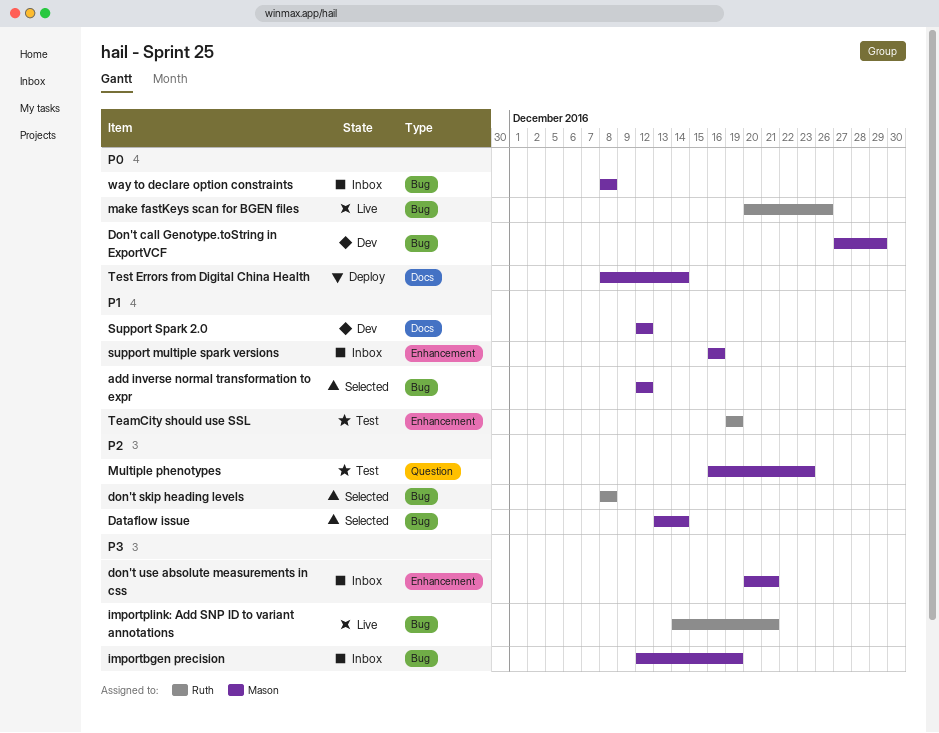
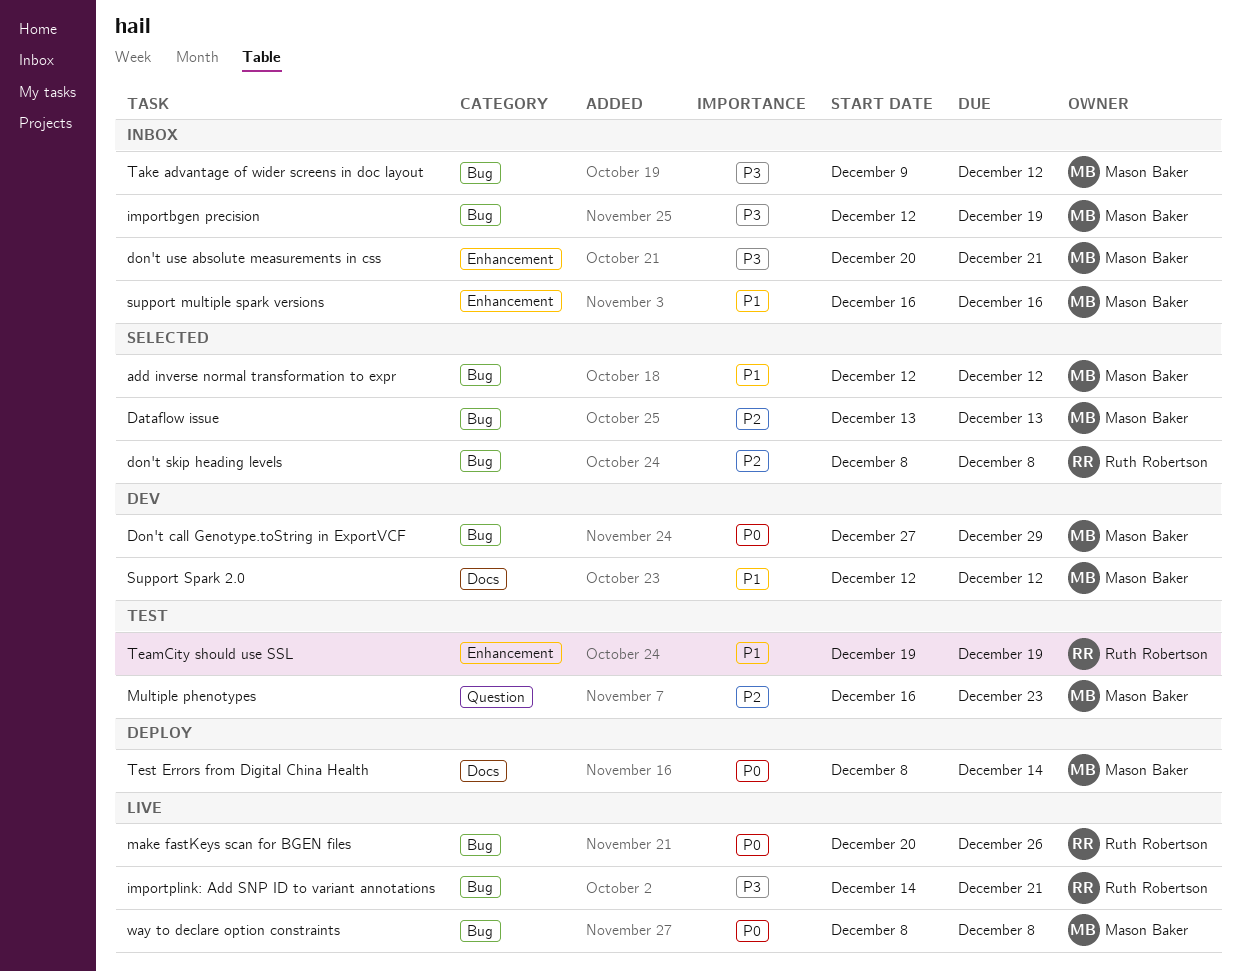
Dataflow issue, due: Dec 14 -> Dec 13
Take advantage of wider screens in doc layout: none -> present
way to declare option constraints, status: Inbox -> Live

